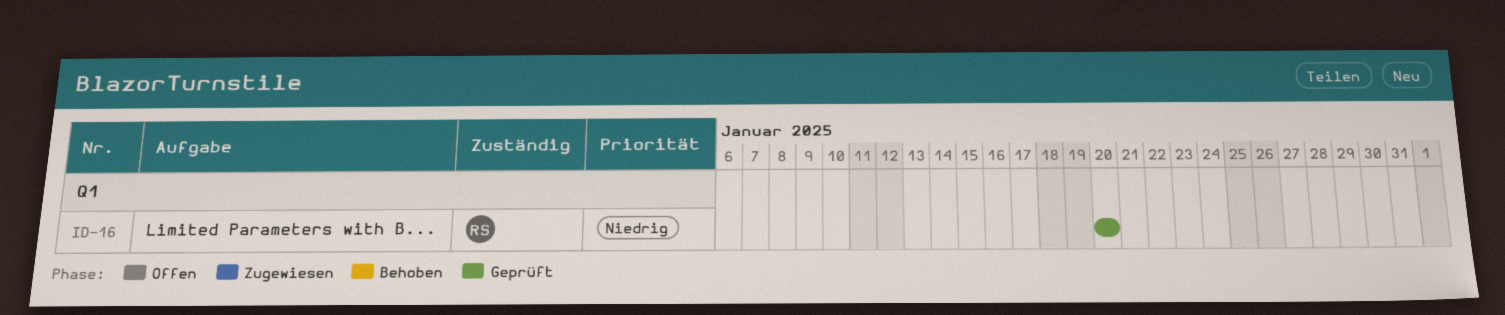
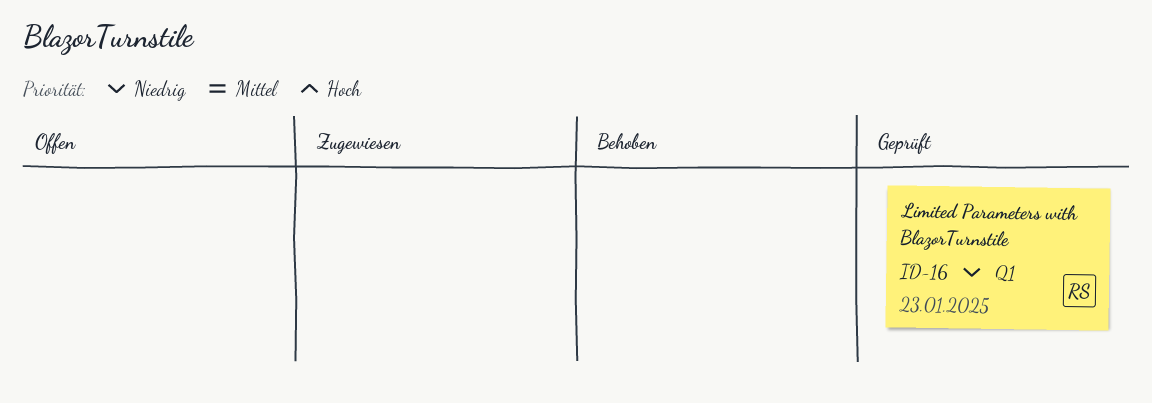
ID-16, due: Jan 20 -> Jan 23

